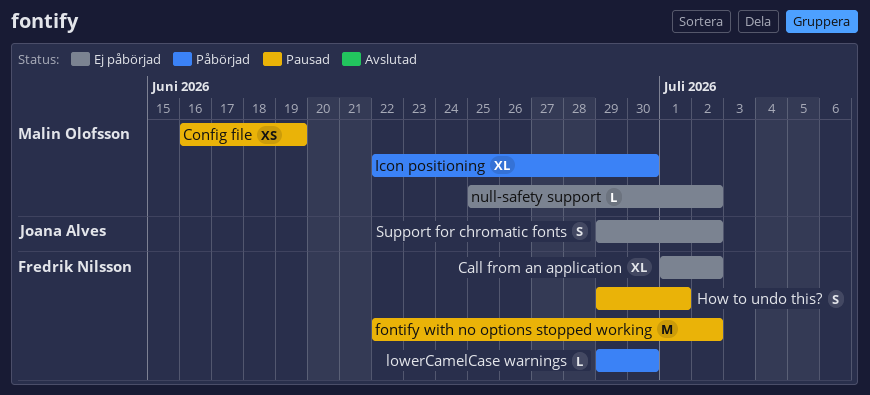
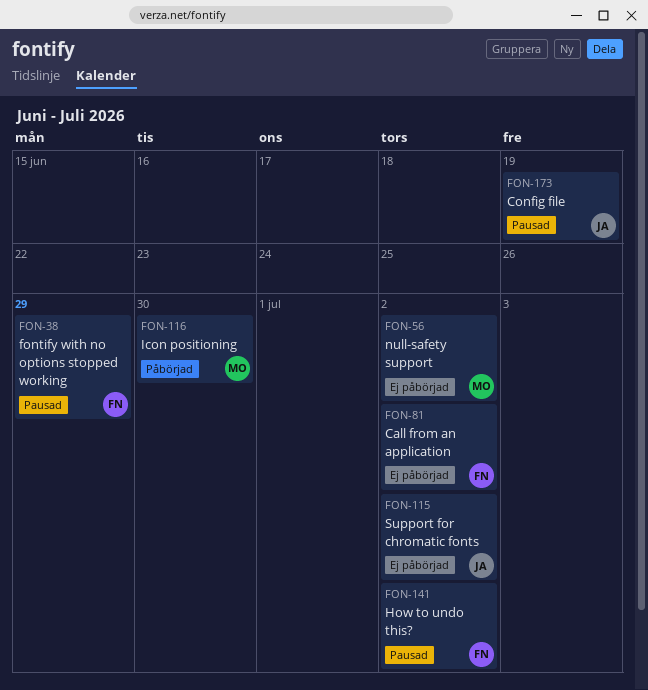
Config file, owner: Malin Olofsson -> Joana Alves
fontify with no options stopped working, due: Jul 2 -> Jun 29
How to undo this?, due: Jul 1 -> Jul 2
lowerCamelCase warnings: present -> none

